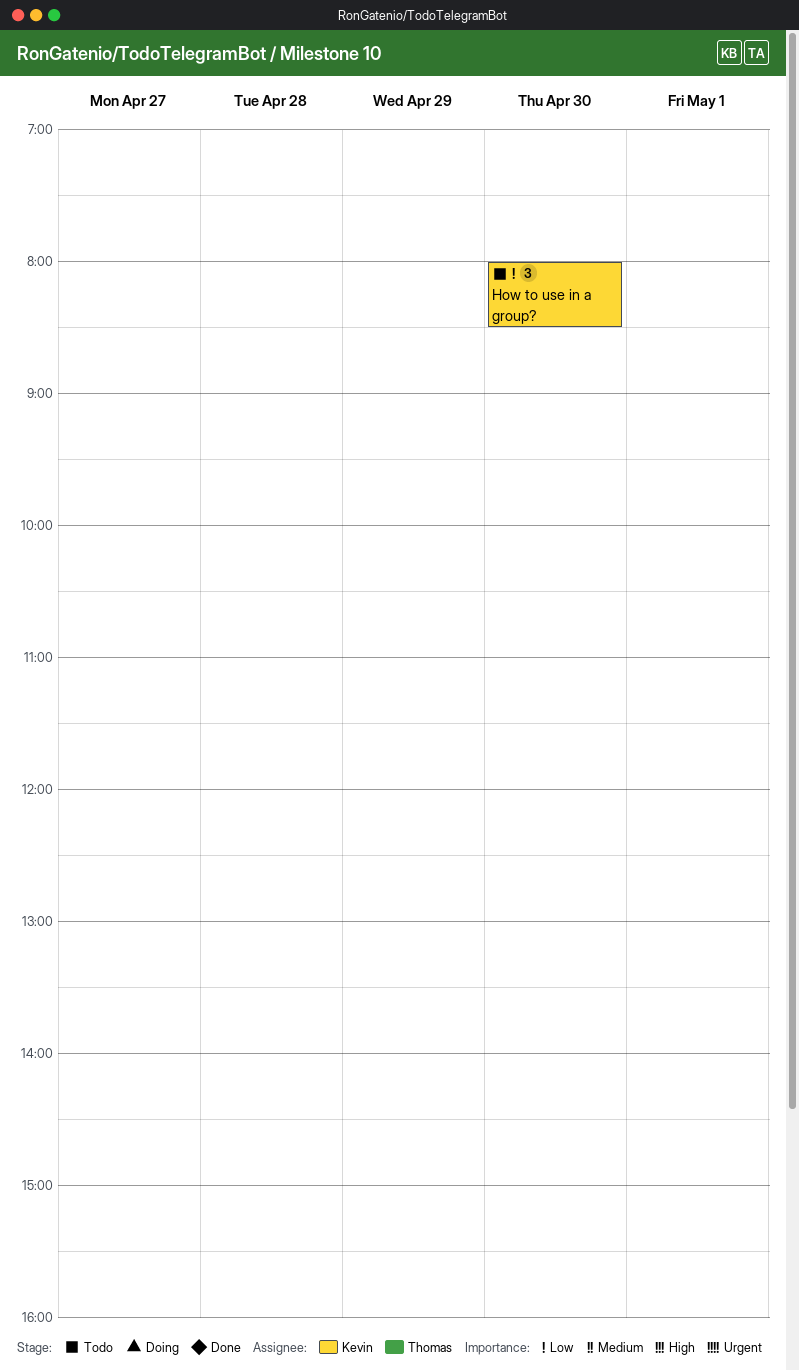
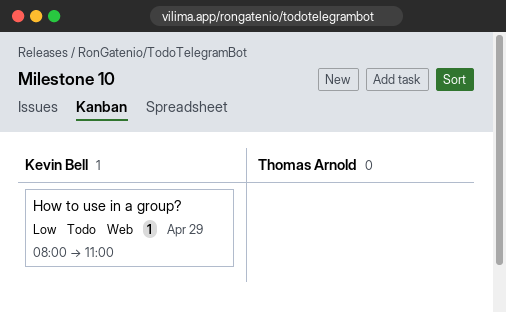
How to use in a group?, estimate: 3 -> 1
How to use in a group?, day: Apr 30 -> Apr 29
How to use in a group?, ends: 08:30 -> 11:00

